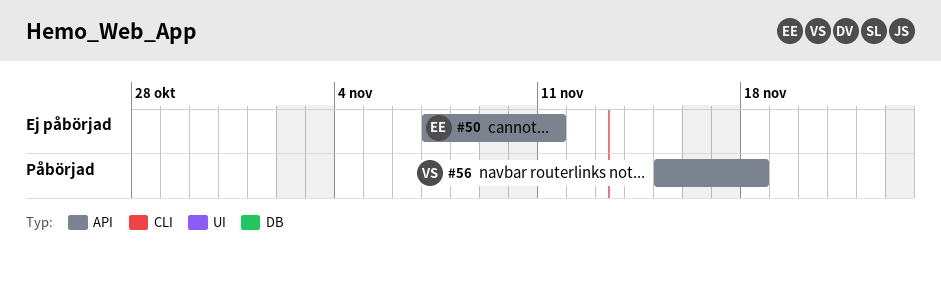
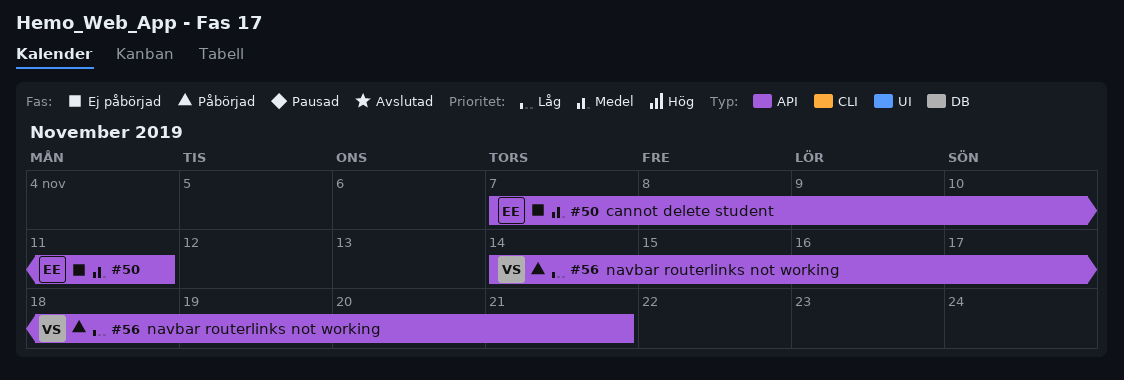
#56, start: Nov 15 -> Nov 14
#56, due: Nov 18 -> Nov 21

